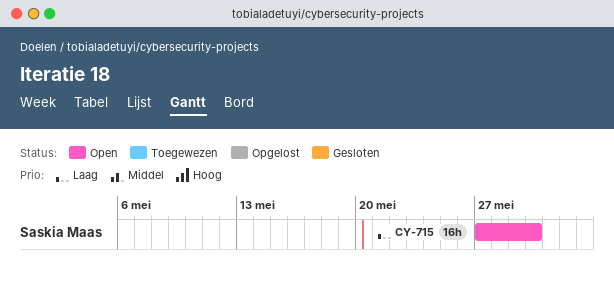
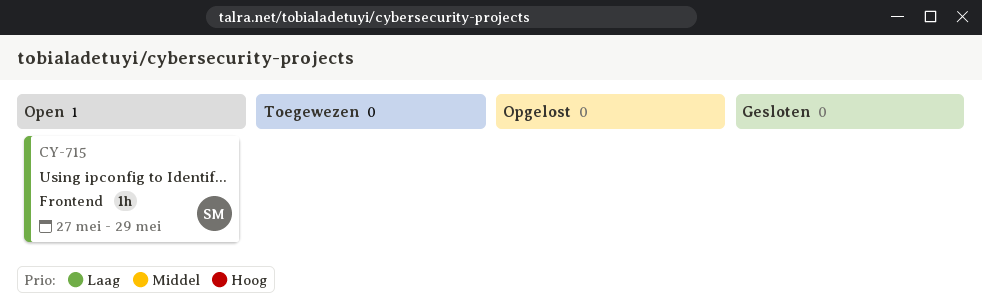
CY-715, estimate: 16h -> 1h
CY-715, due: May 30 -> May 29

